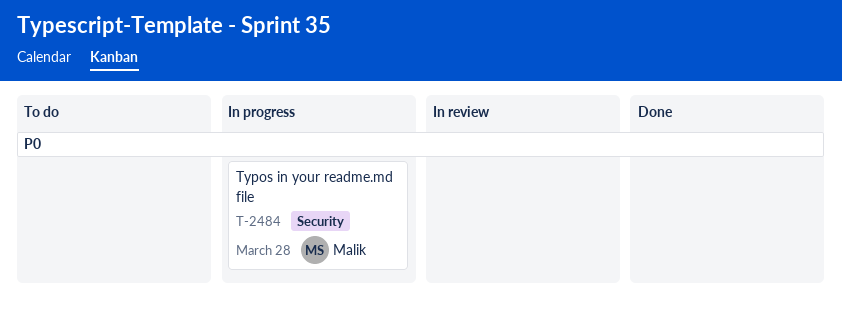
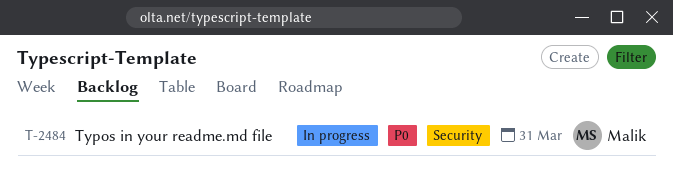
T-2484, due: Mar 28 -> Mar 31

